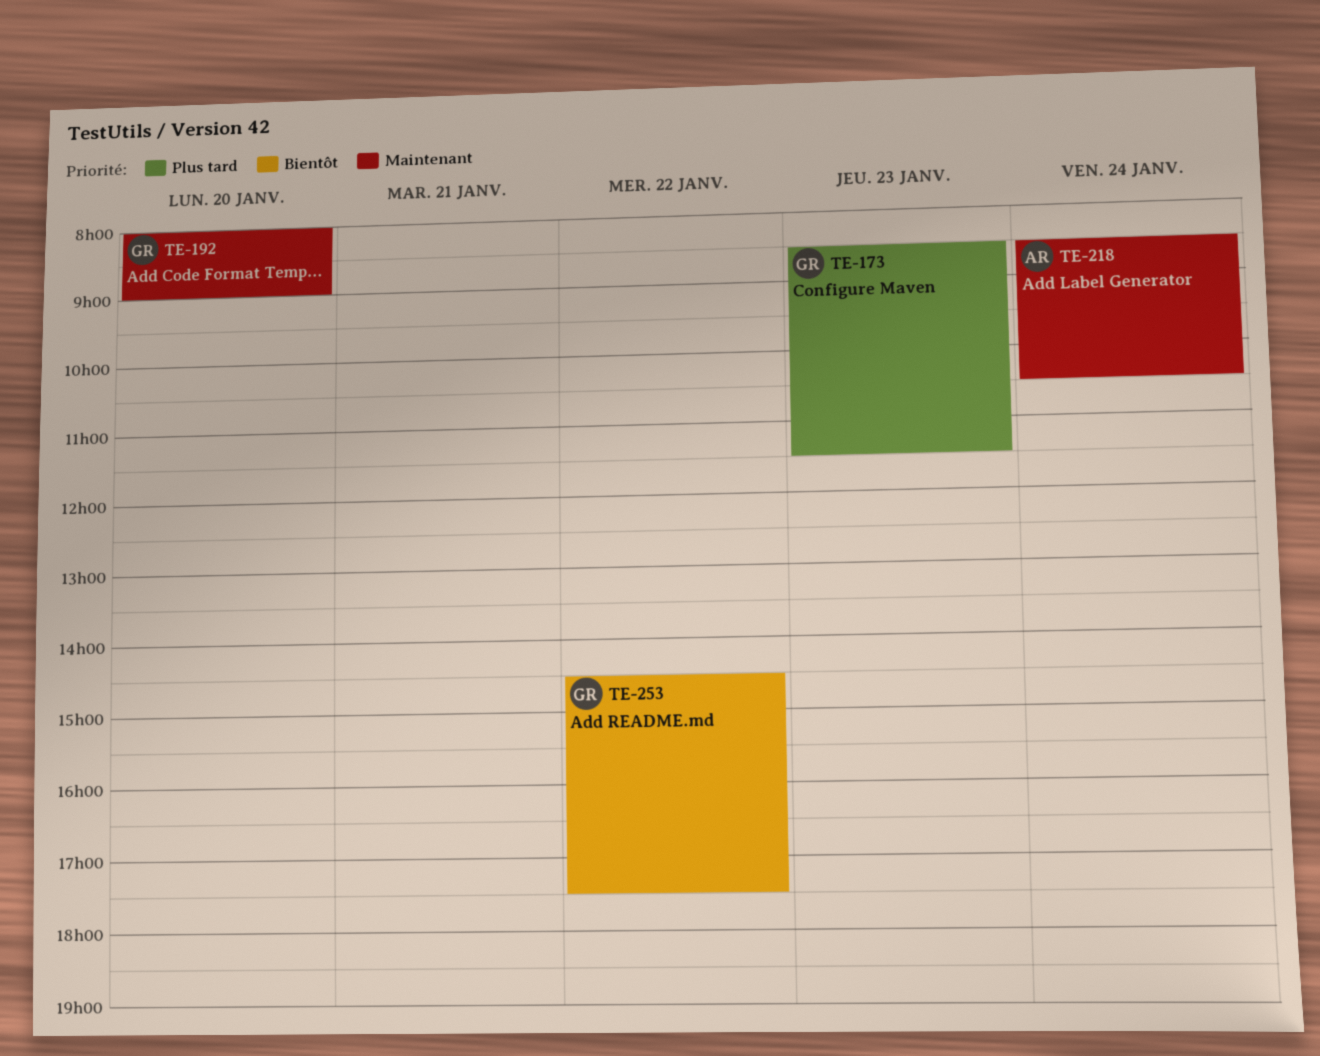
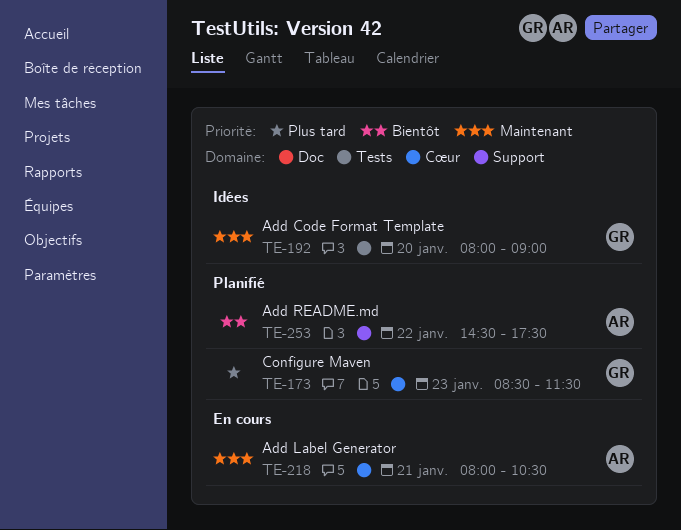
TE-218, day: Jan 24 -> Jan 21
TE-218, begins: 08:30 -> 08:00
TE-253, owner: GR -> AR

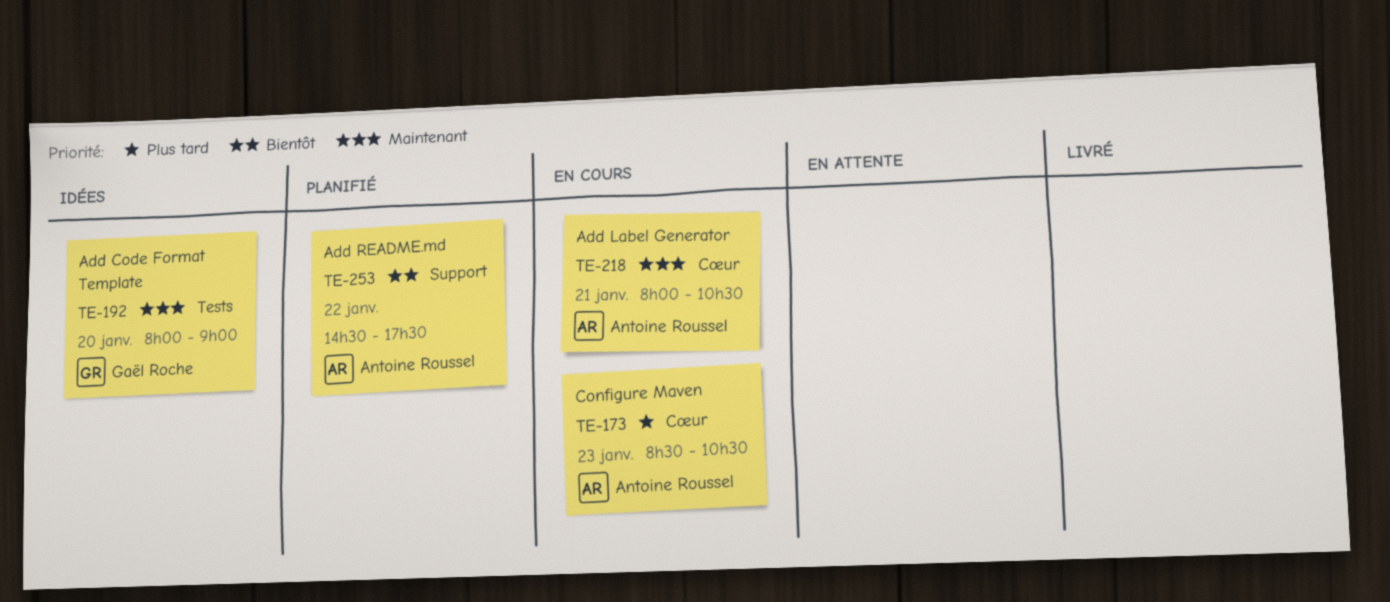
TE-173, status: Planifié -> En cours
TE-173, owner: Gaël Roche -> Antoine Roussel
TE-173, ends: 11:30 -> 10:30

